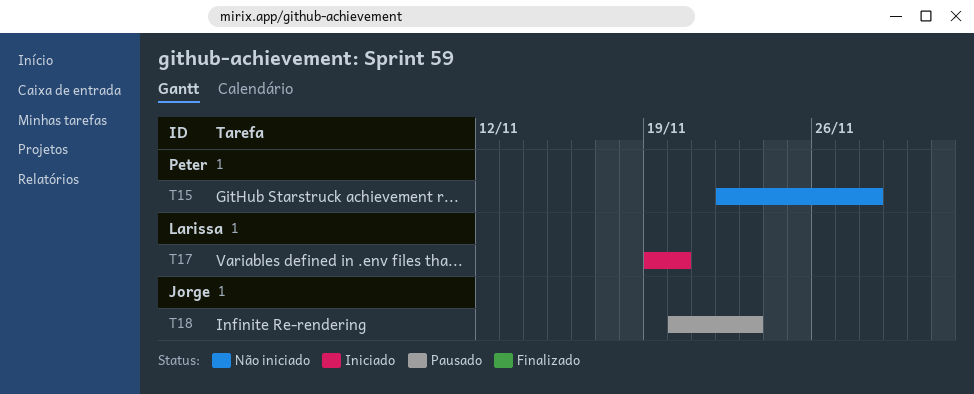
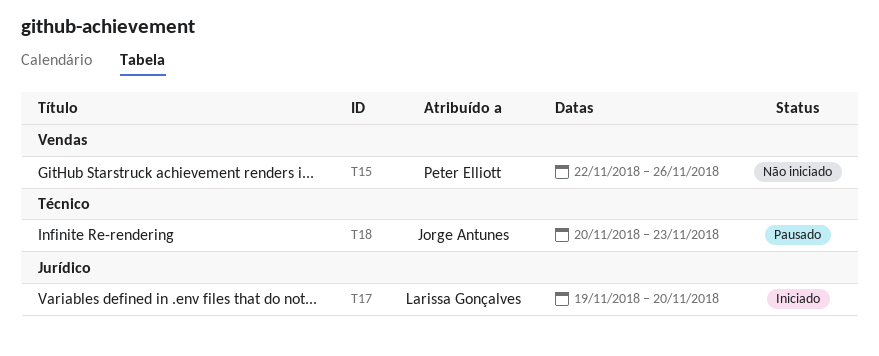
T15, due: Nov 28 -> Nov 26

